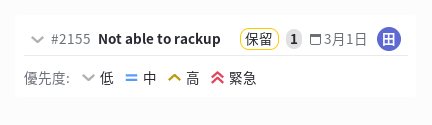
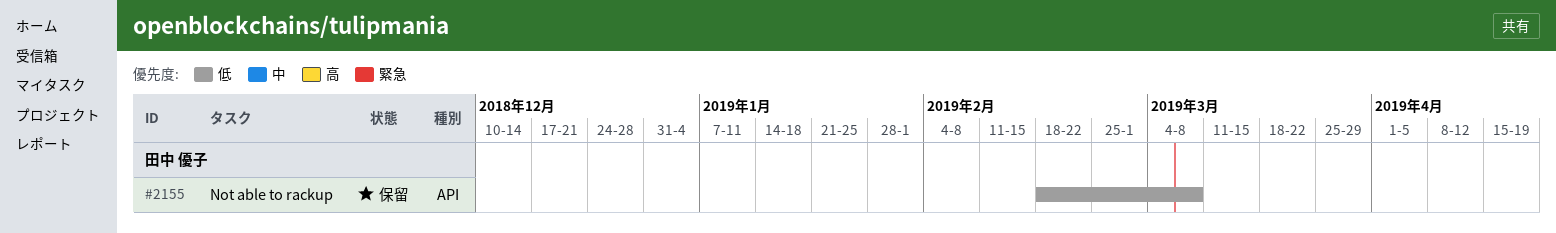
#2155, due: Mar 1 -> Mar 8

